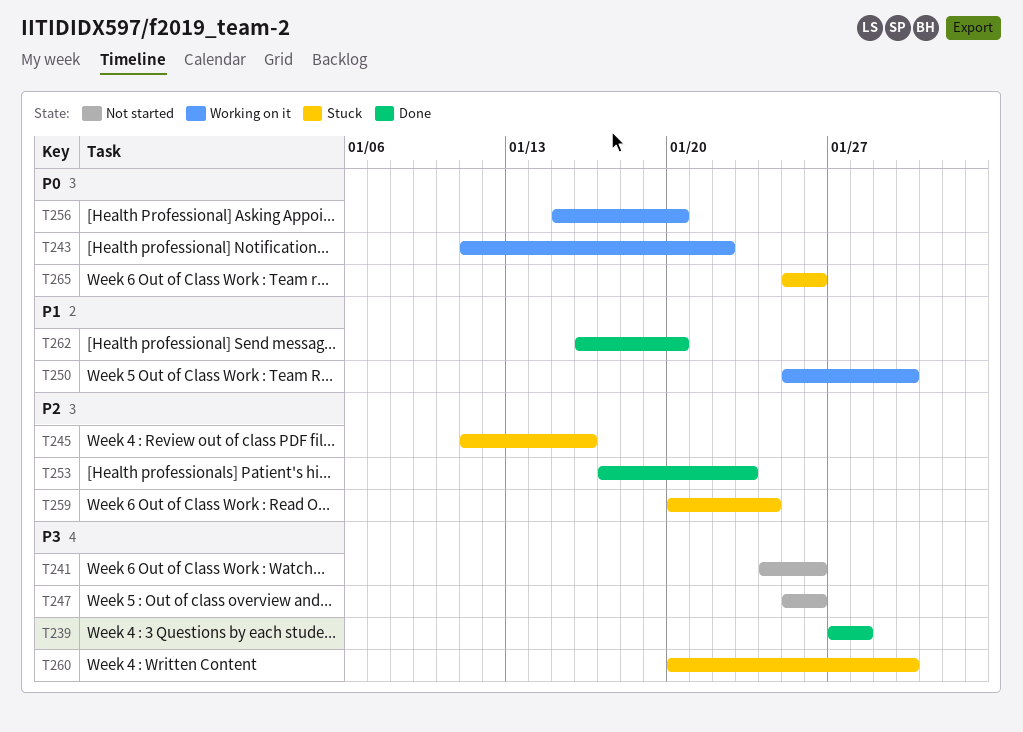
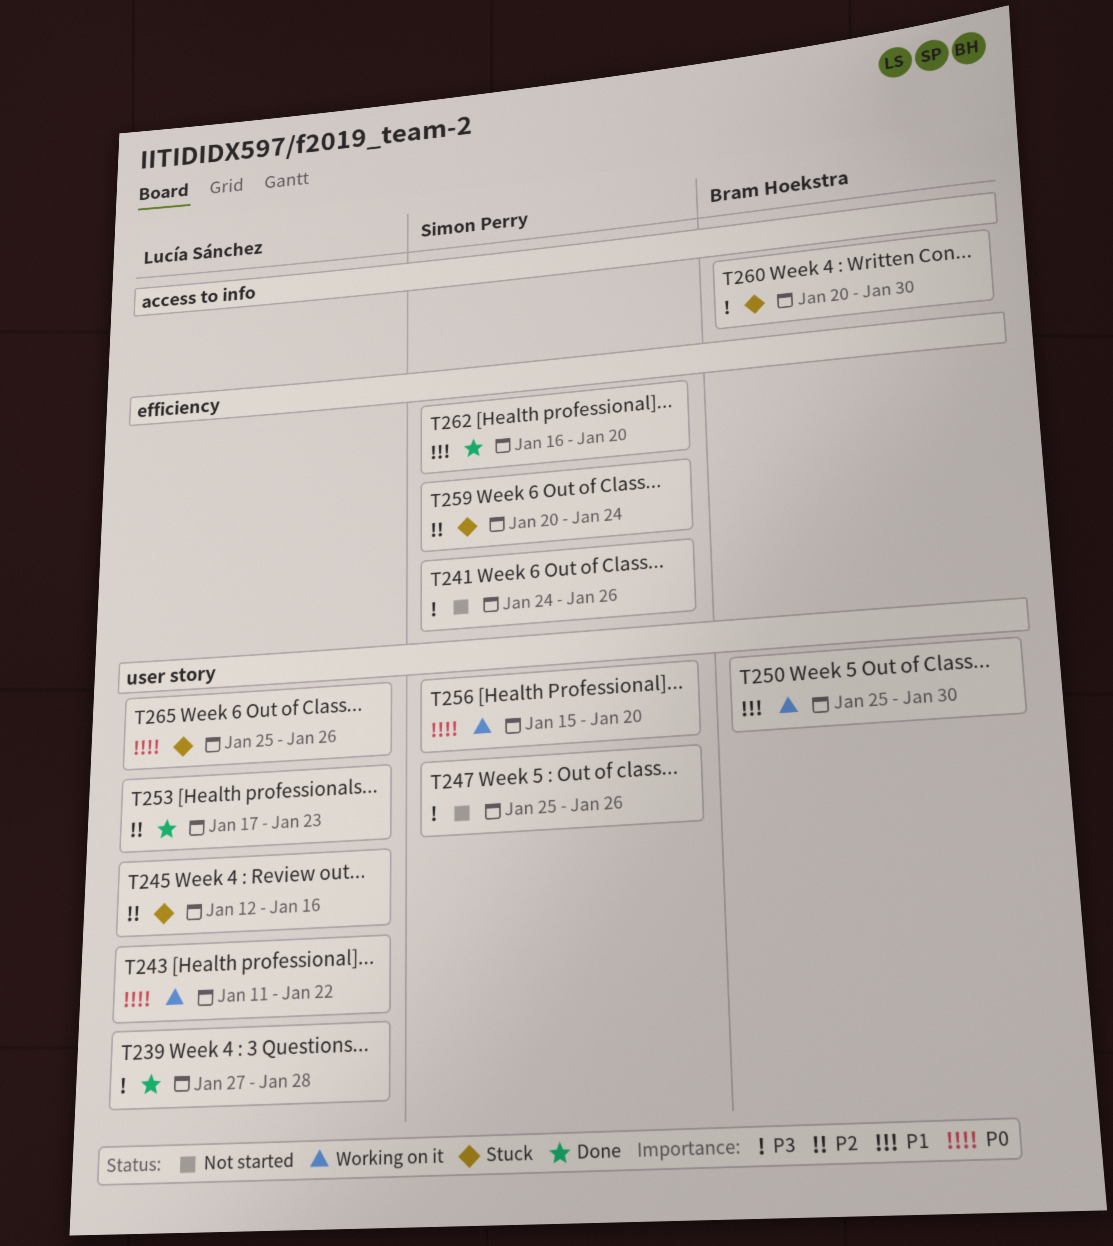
T245, start: Jan 11 -> Jan 12

